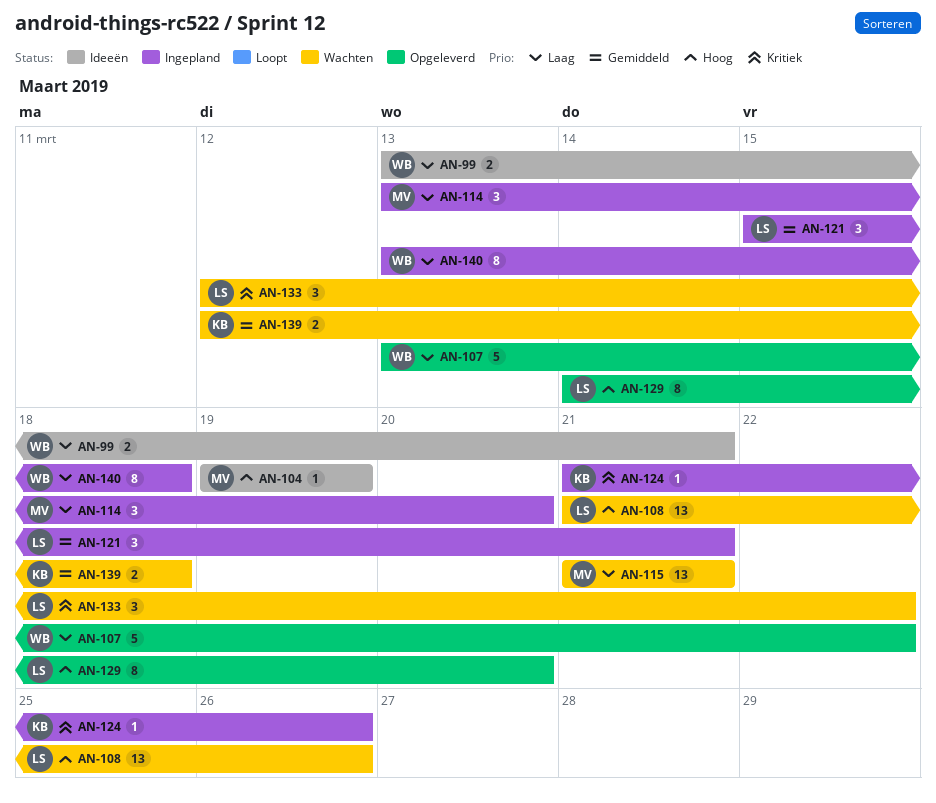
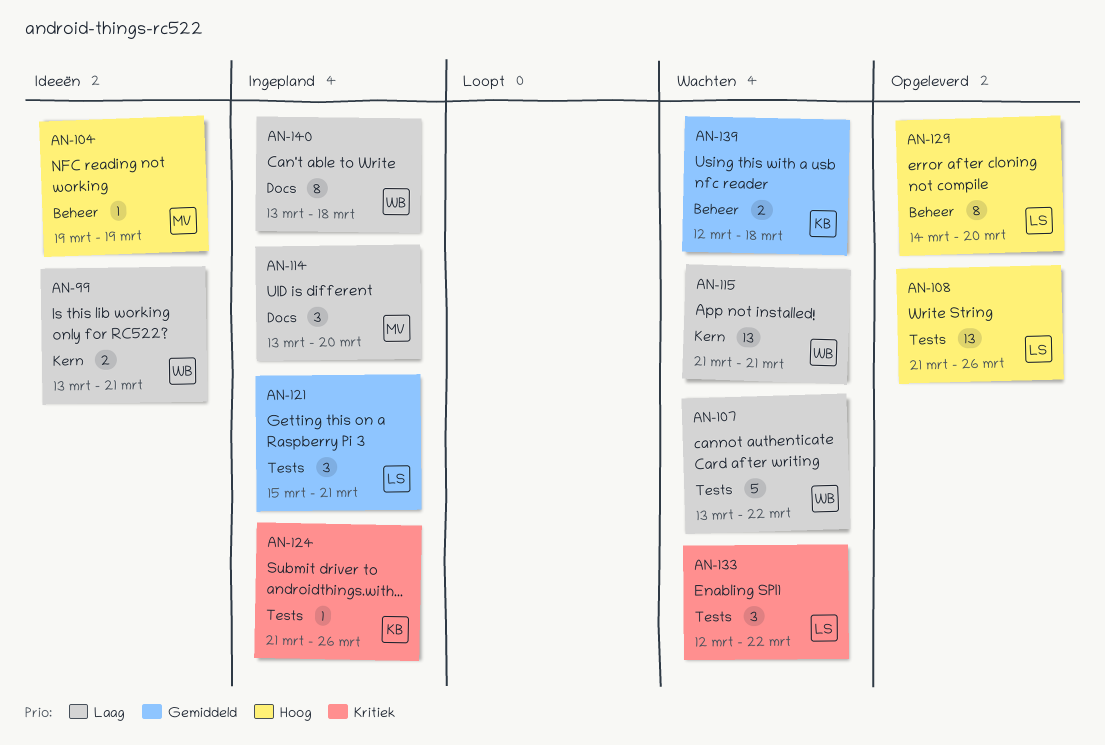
AN-107, status: Opgeleverd -> Wachten
AN-108, status: Wachten -> Opgeleverd
AN-115, owner: MV -> WB

